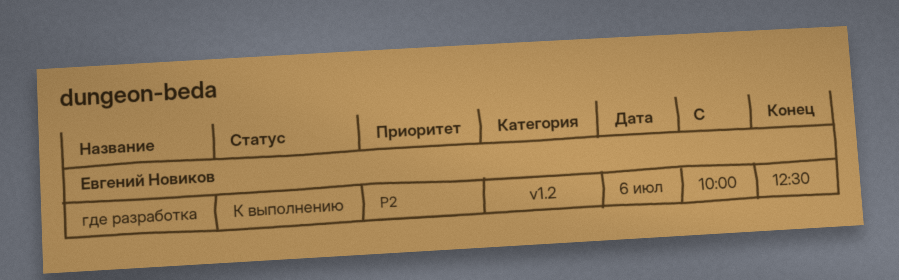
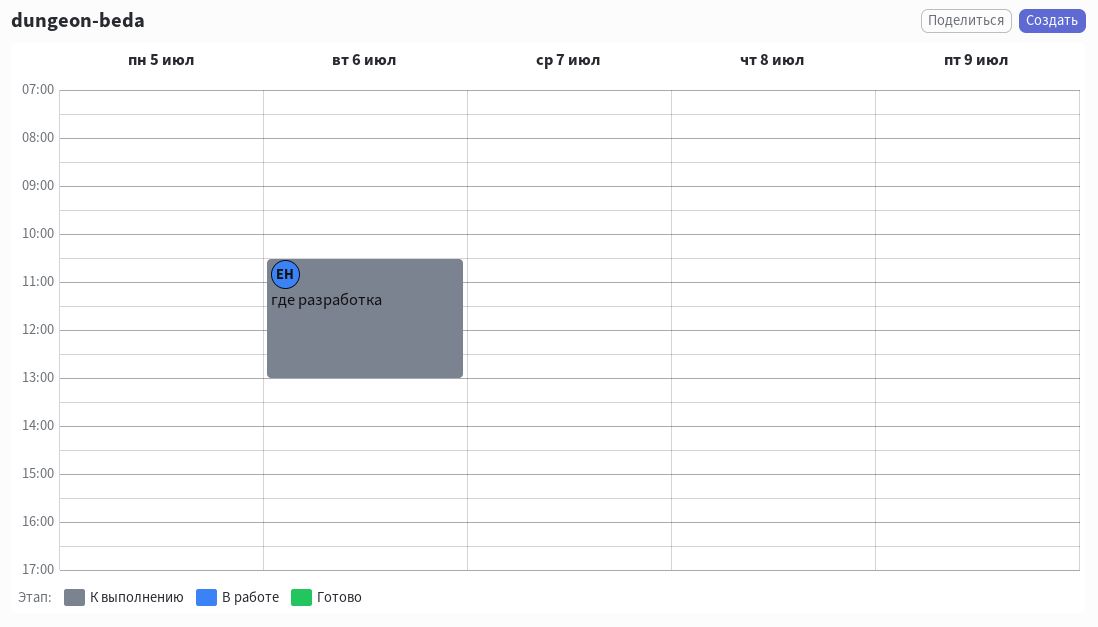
где разработка, begins: 10:00 -> 10:30
где разработка, ends: 12:30 -> 13:00

